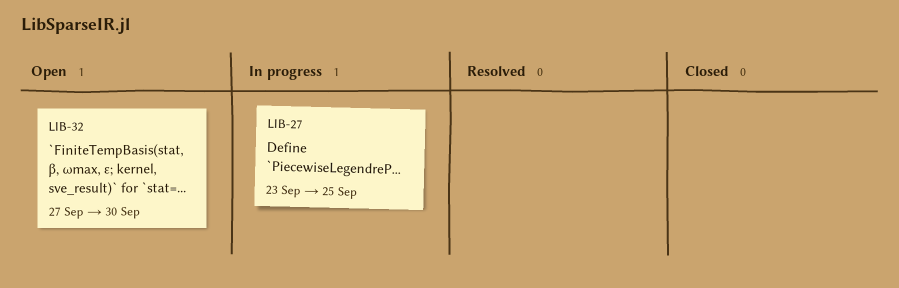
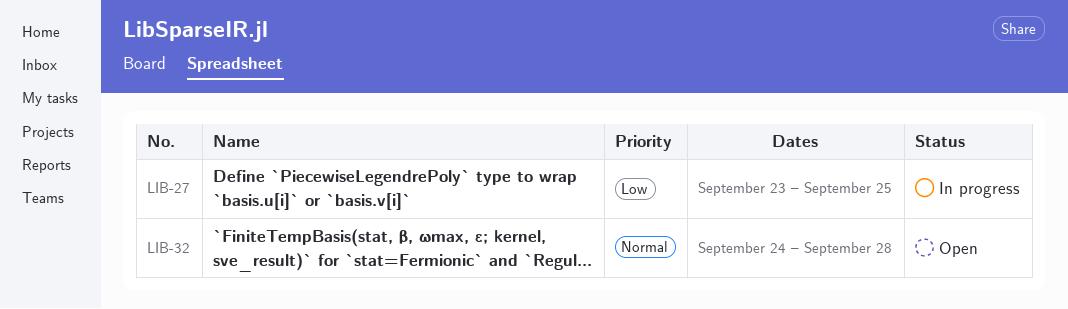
LIB-32, start: Sep 27 -> Sep 24
LIB-32, due: Sep 30 -> Sep 28

